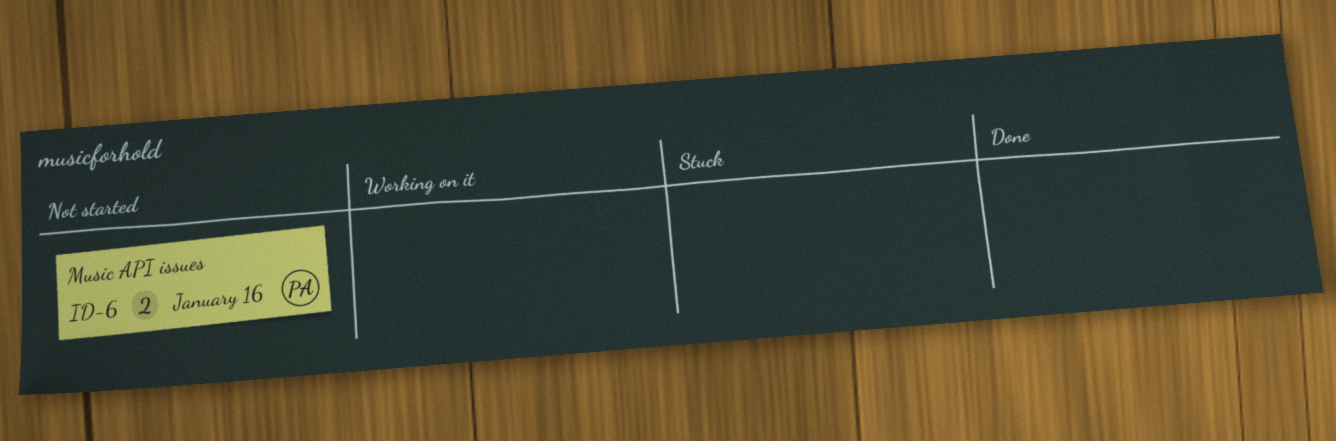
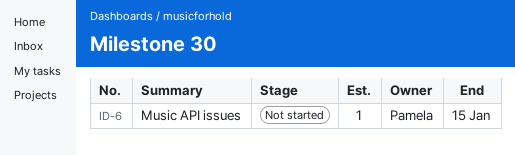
ID-6, estimate: 2 -> 1
ID-6, due: Jan 16 -> Jan 15

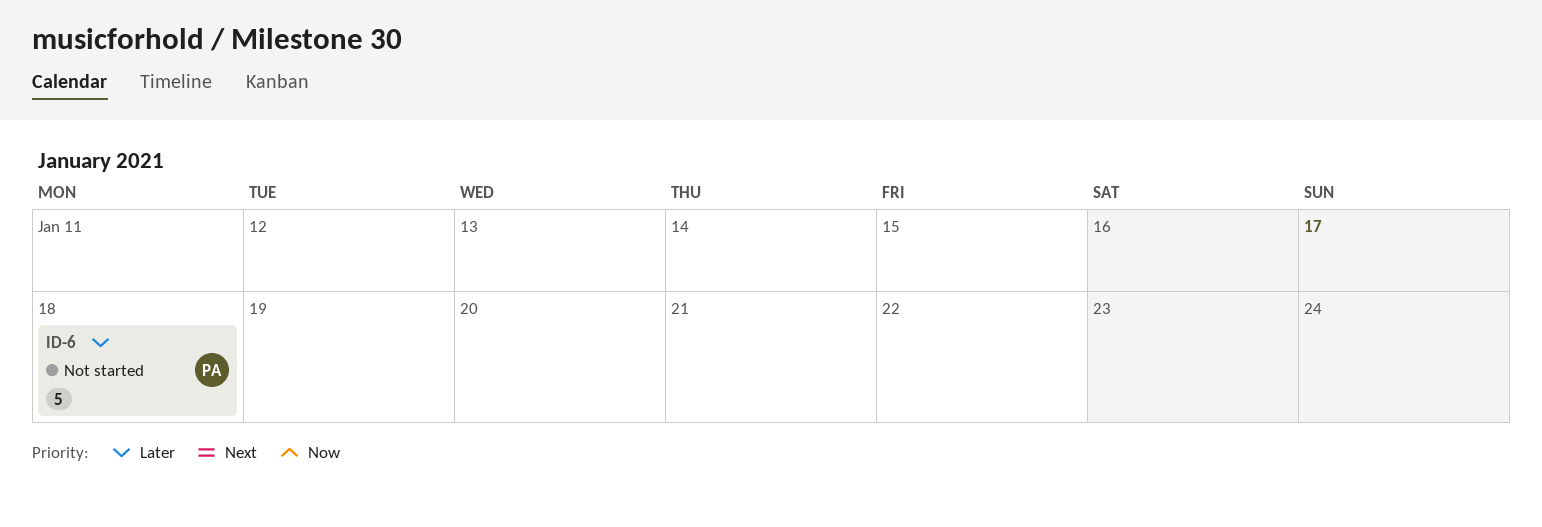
ID-6, estimate: 1 -> 5
ID-6, due: Jan 15 -> Jan 18

